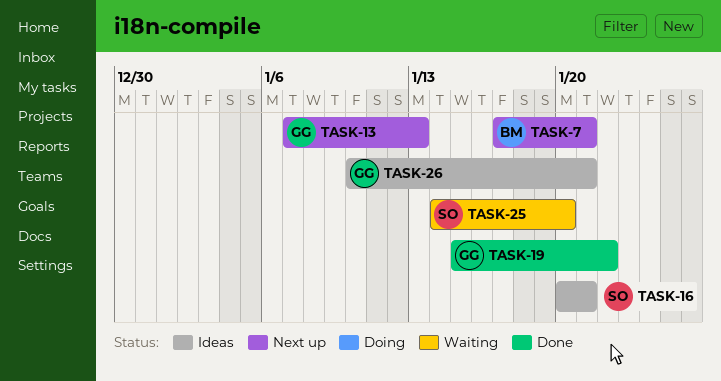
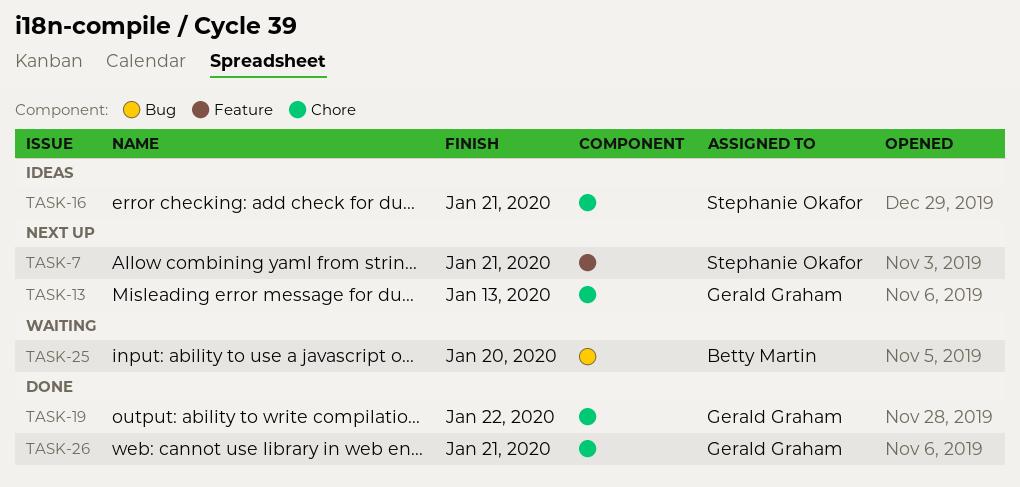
TASK-7, owner: Betty Martin -> Stephanie Okafor
TASK-25, owner: Stephanie Okafor -> Betty Martin
TASK-26, status: Ideas -> Done

